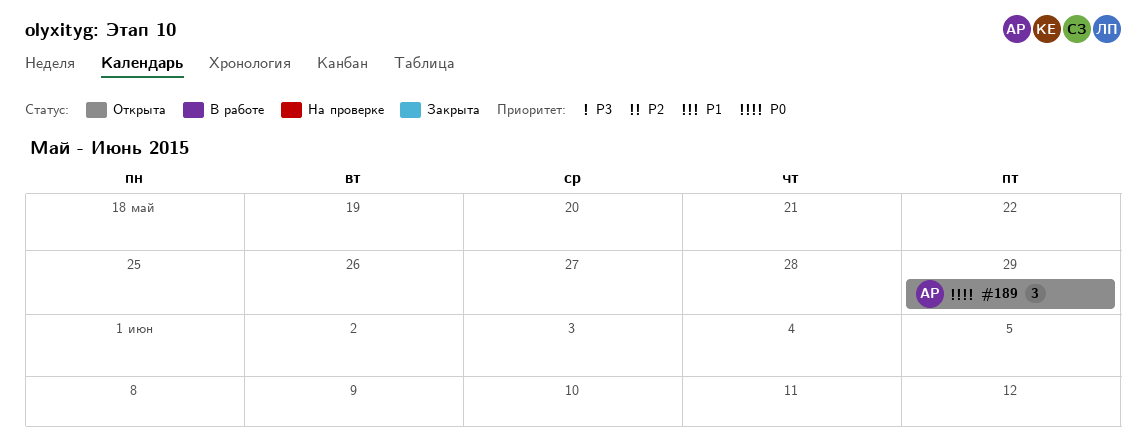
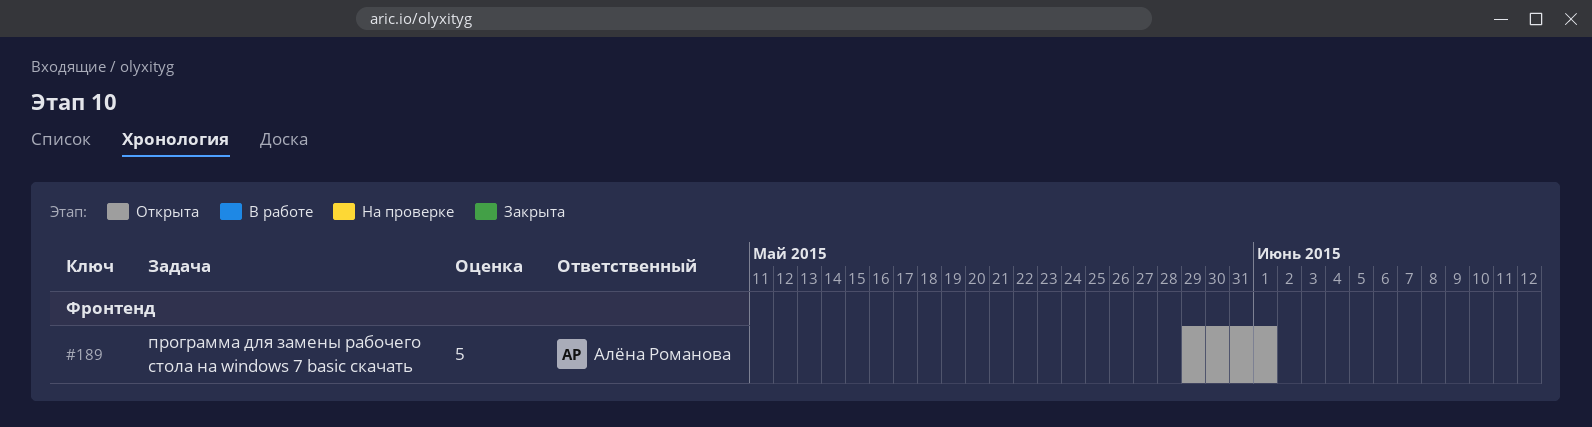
#189, estimate: 3 -> 5
#189, due: May 29 -> Jun 1

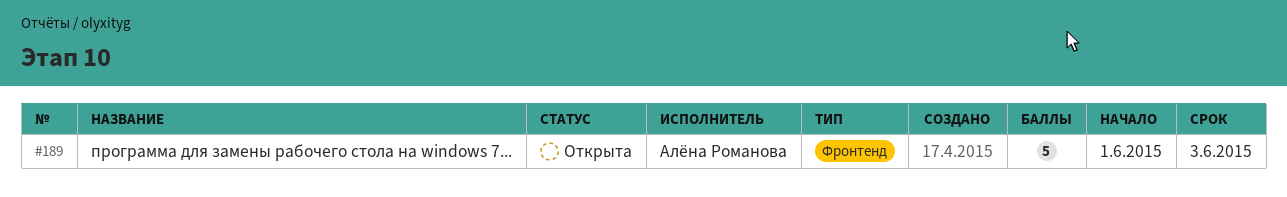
#189, start: May 29 -> Jun 1
#189, due: Jun 1 -> Jun 3

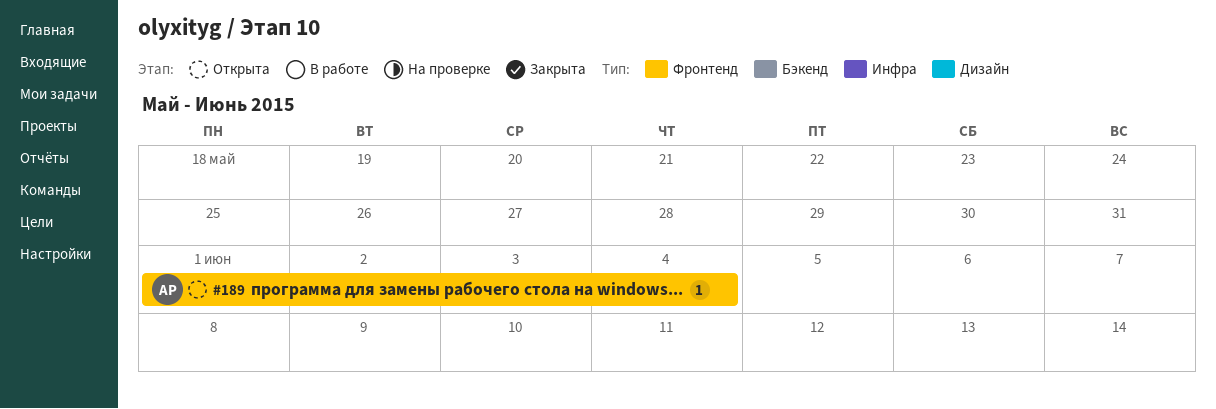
#189, estimate: 5 -> 1
#189, due: Jun 3 -> Jun 4

